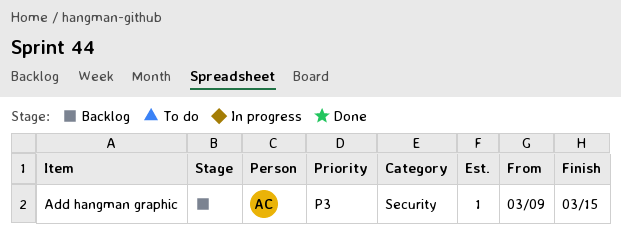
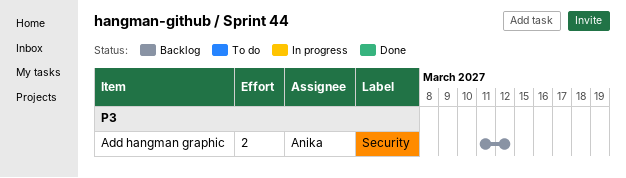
Add hangman graphic, estimate: 1 -> 2
Add hangman graphic, start: Mar 9 -> Mar 11
Add hangman graphic, due: Mar 15 -> Mar 12

